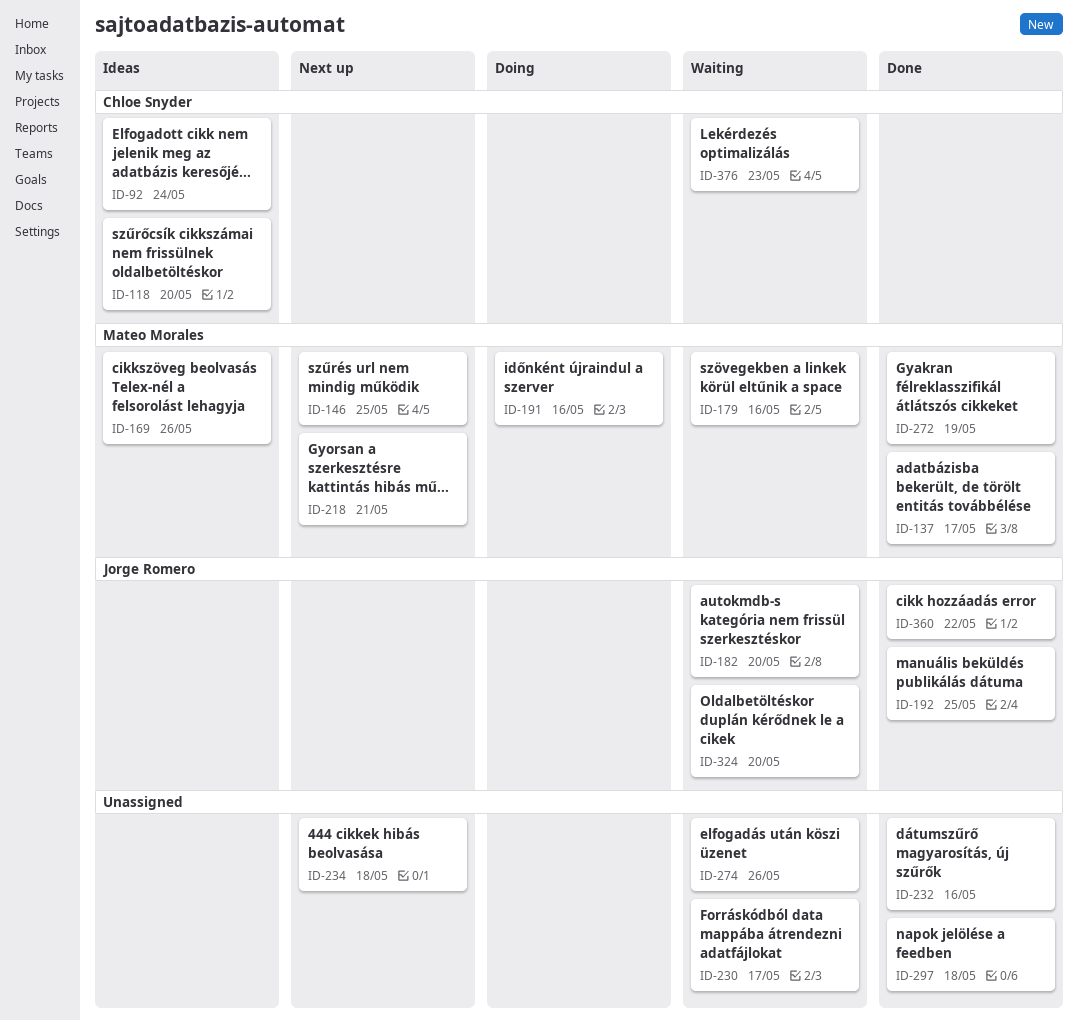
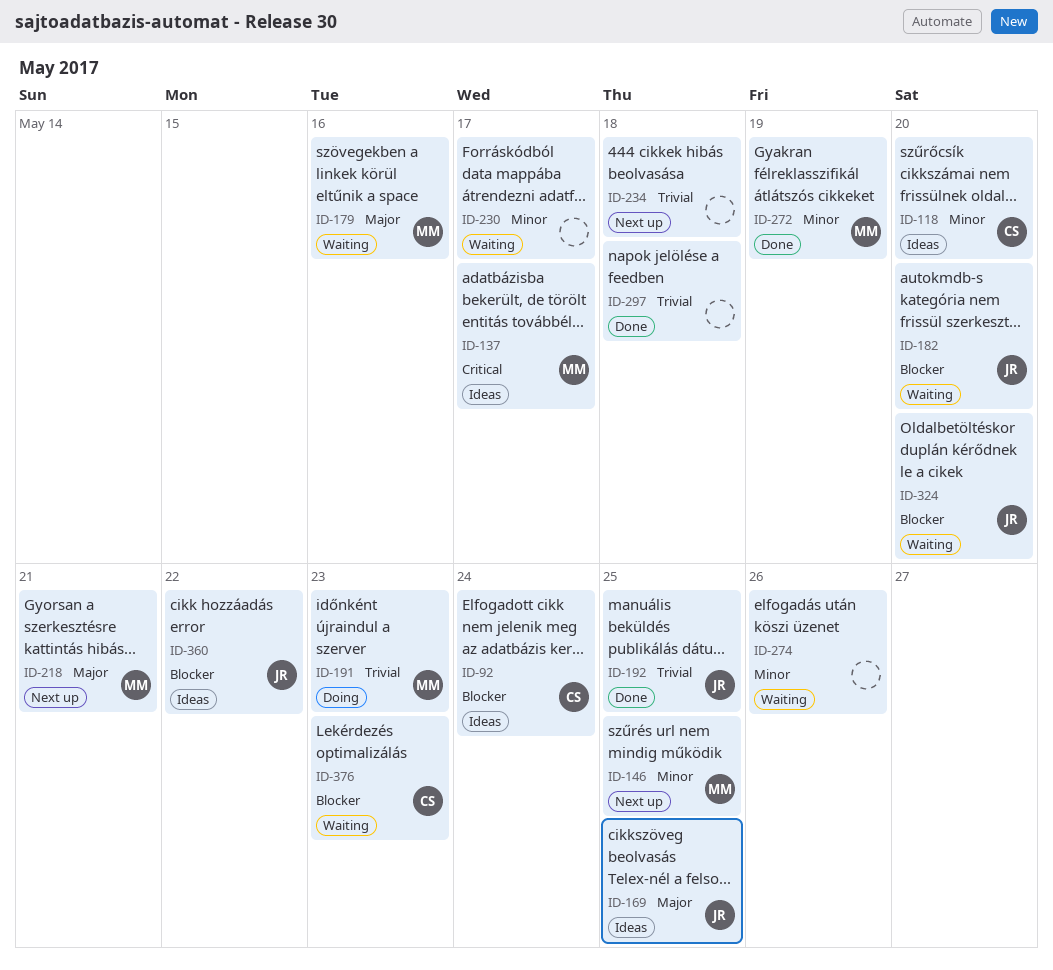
ID-137, status: Done -> Ideas
ID-169, owner: Mateo Morales -> Jorge Romero
ID-169, due: May 26 -> May 25
ID-191, due: May 16 -> May 23
ID-232: present -> none
ID-360, status: Done -> Ideas

